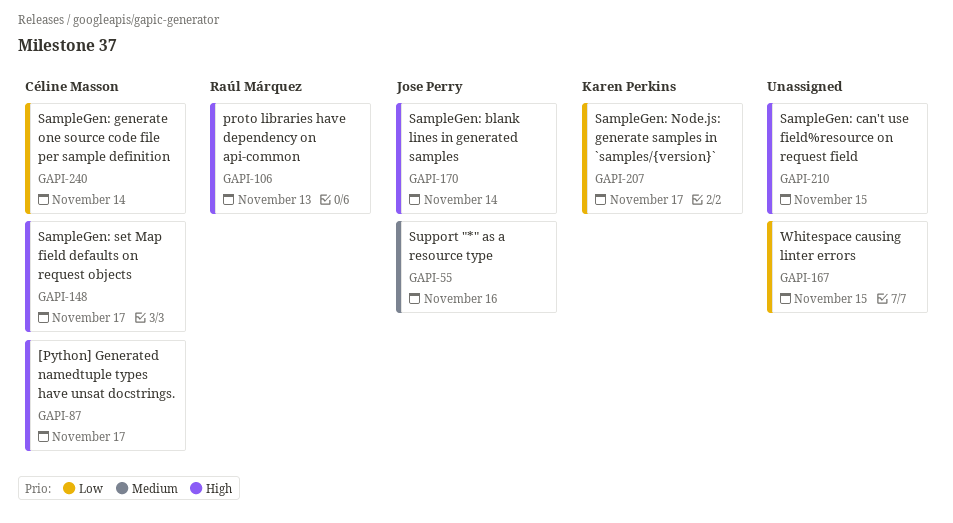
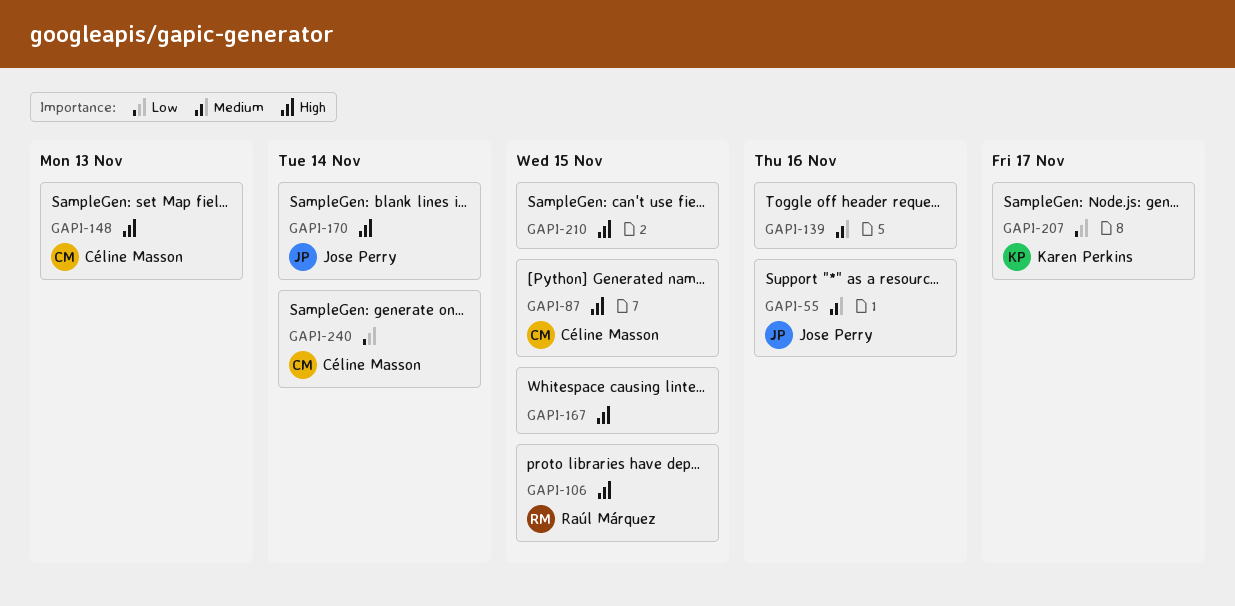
GAPI-87, due: Nov 17 -> Nov 15
GAPI-106, due: Nov 13 -> Nov 15
GAPI-139: none -> present
GAPI-148, due: Nov 17 -> Nov 13
GAPI-167, priority: Low -> High

